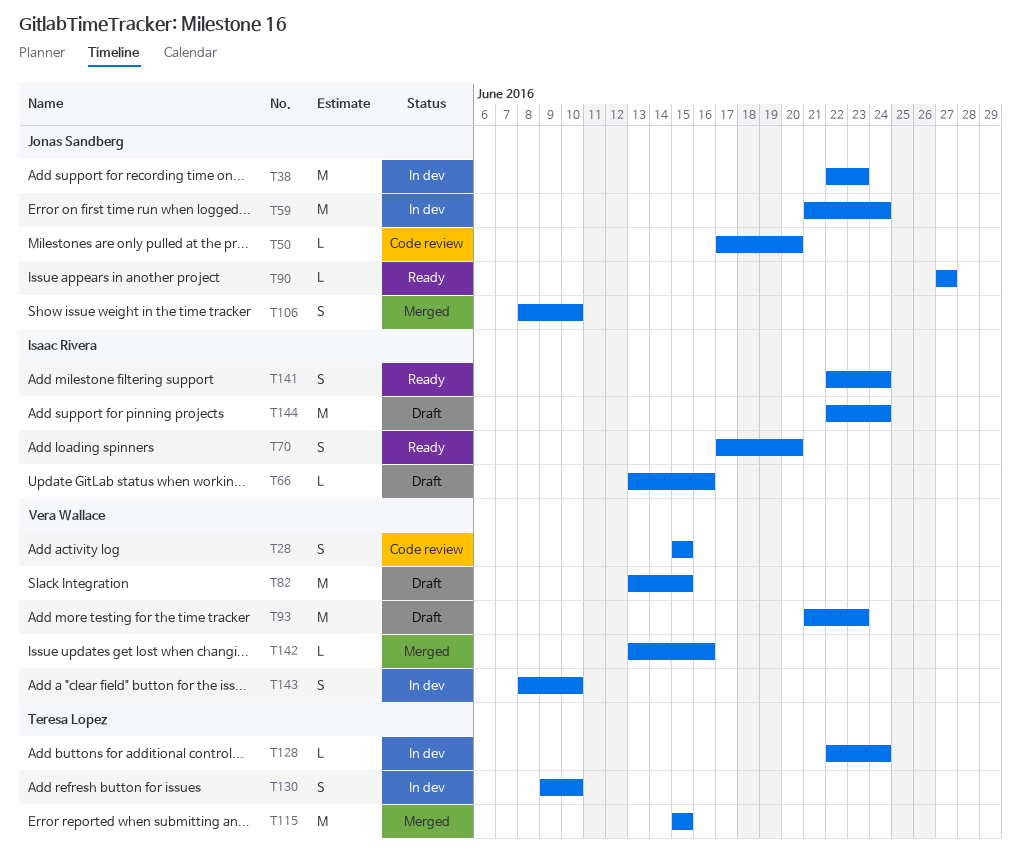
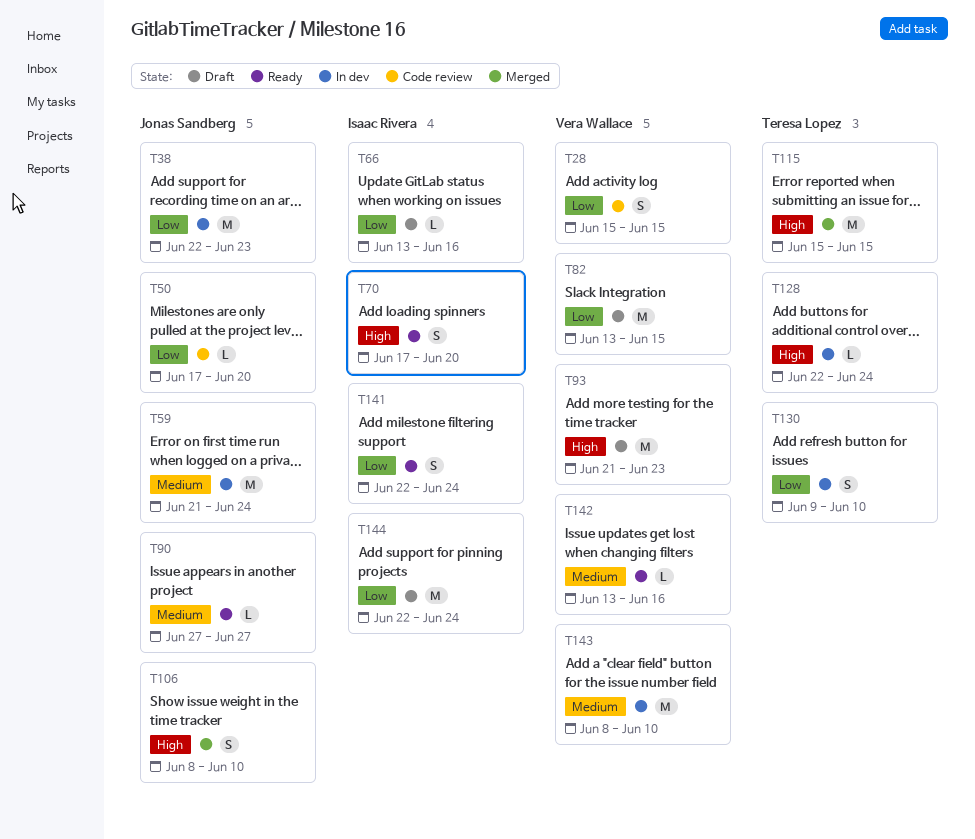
T142, status: Merged -> Ready
T143, estimate: S -> M

